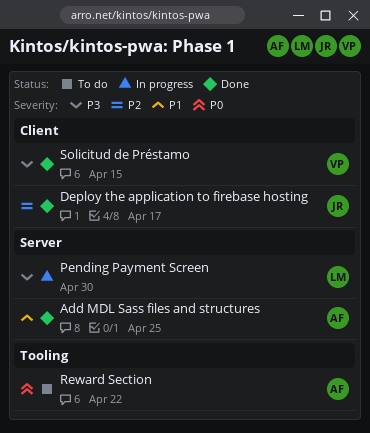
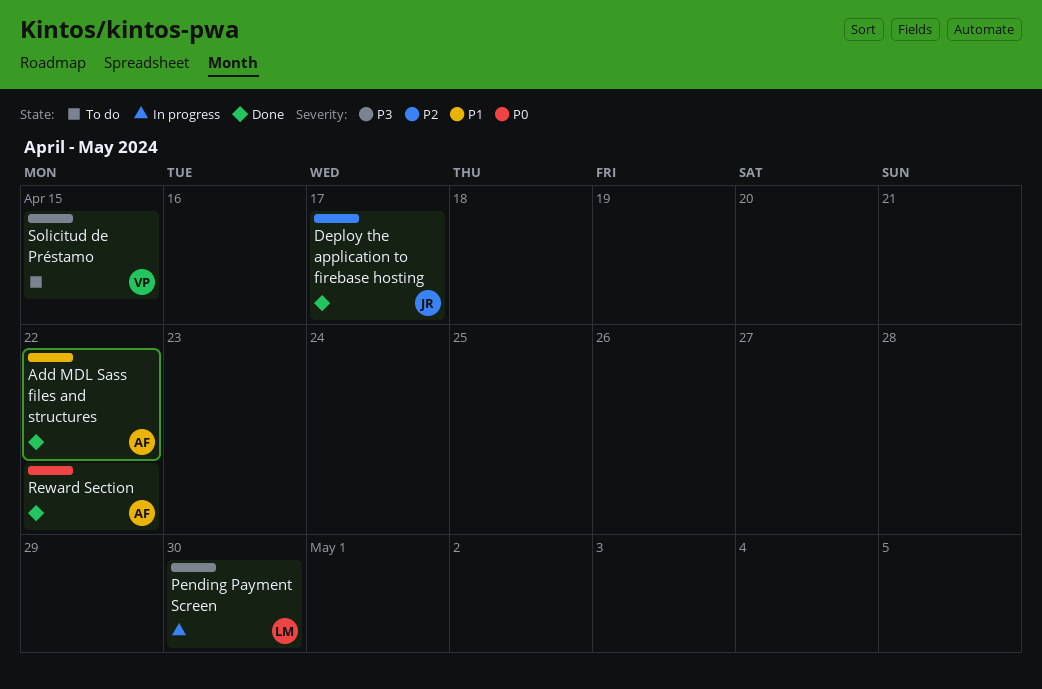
Add MDL Sass files and structures, due: Apr 25 -> Apr 22
Reward Section, status: To do -> Done
Solicitud de Préstamo, status: Done -> To do

